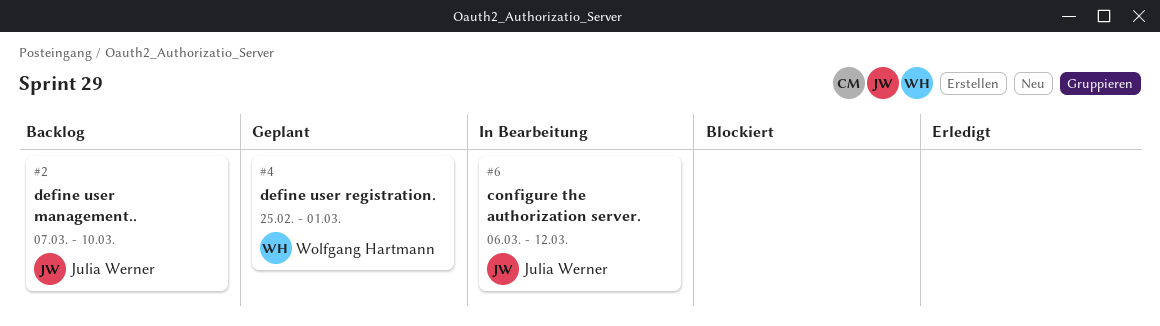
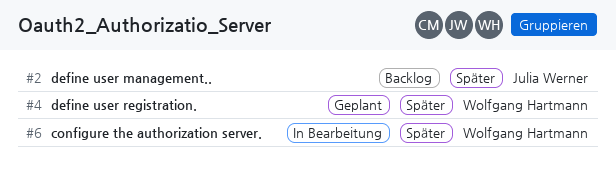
#6, owner: Julia Werner -> Wolfgang Hartmann

